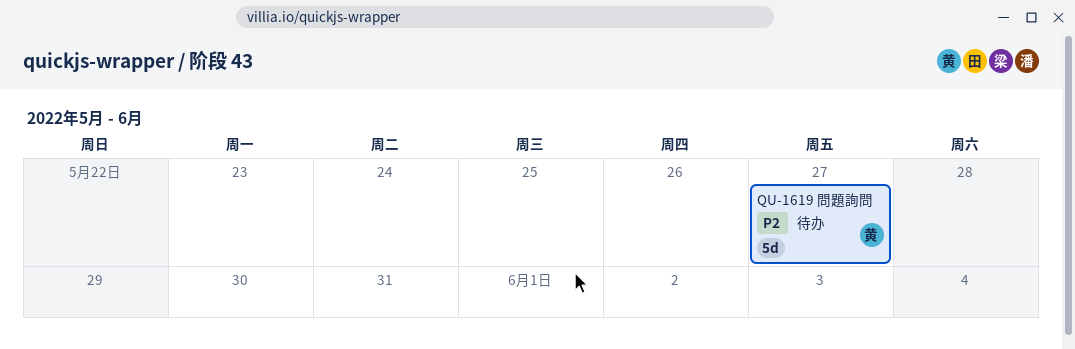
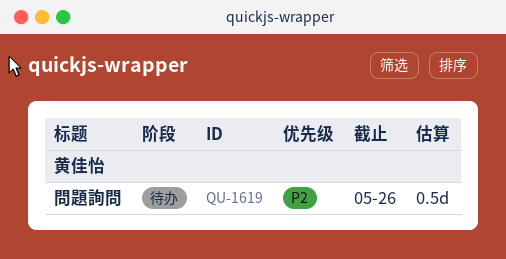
QU-1619, estimate: 5d -> 0.5d
QU-1619, due: May 27 -> May 26

